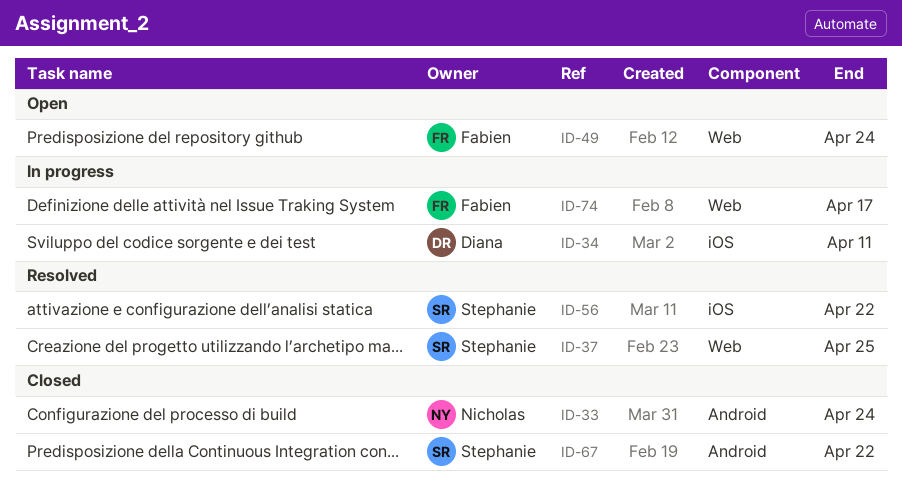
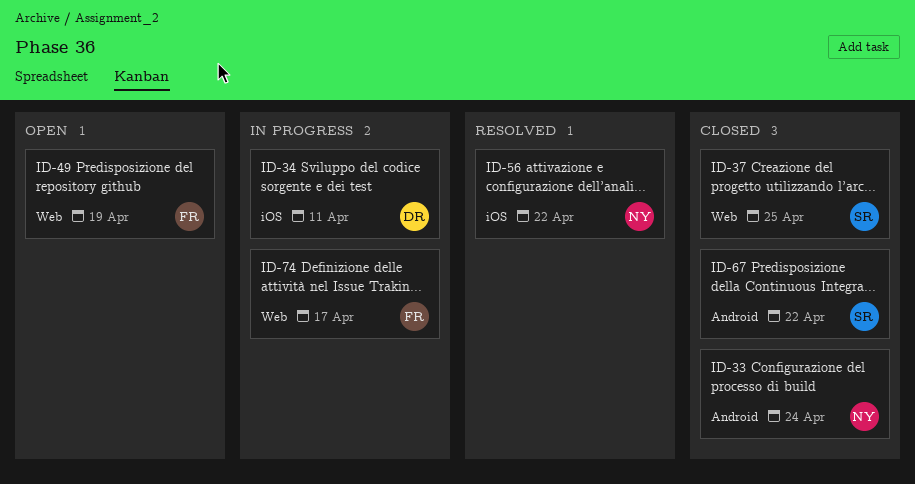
ID-37, status: Resolved -> Closed
ID-49, due: Apr 24 -> Apr 19
ID-56, owner: Stephanie -> Nicholas

